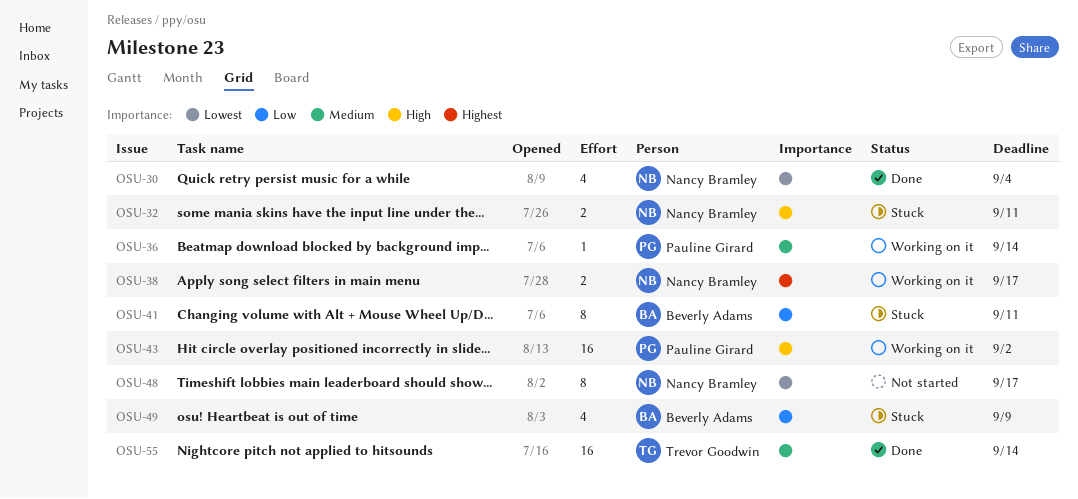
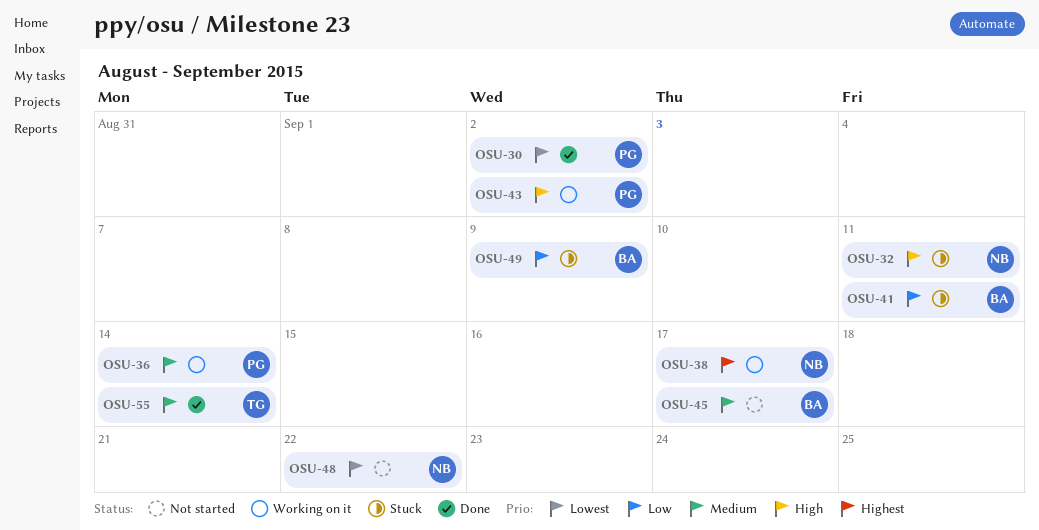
OSU-30, owner: Nancy Bramley -> Pauline Girard
OSU-30, due: Sep 4 -> Sep 2
OSU-45: none -> present
OSU-48, due: Sep 17 -> Sep 22

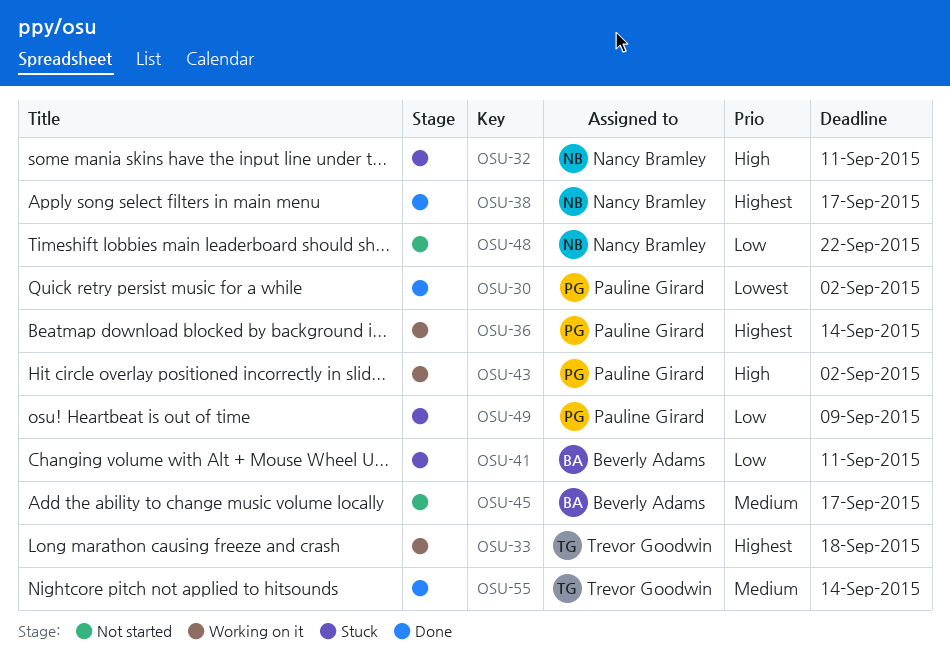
OSU-33: none -> present
OSU-36, priority: Medium -> Highest
OSU-38, status: Working on it -> Done
OSU-48, priority: Lowest -> Low
OSU-49, owner: Beverly Adams -> Pauline Girard

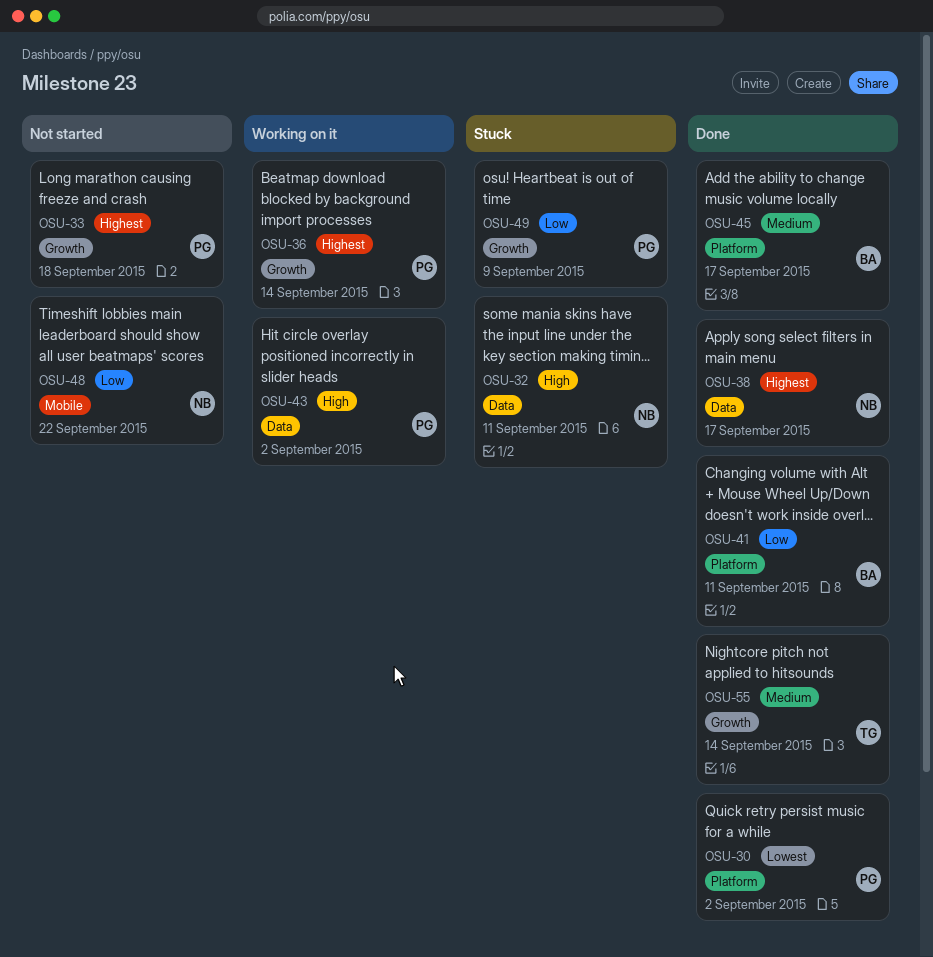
OSU-33, status: Working on it -> Not started
OSU-33, owner: Trevor Goodwin -> Pauline Girard
OSU-41, status: Stuck -> Done
OSU-45, status: Not started -> Done

